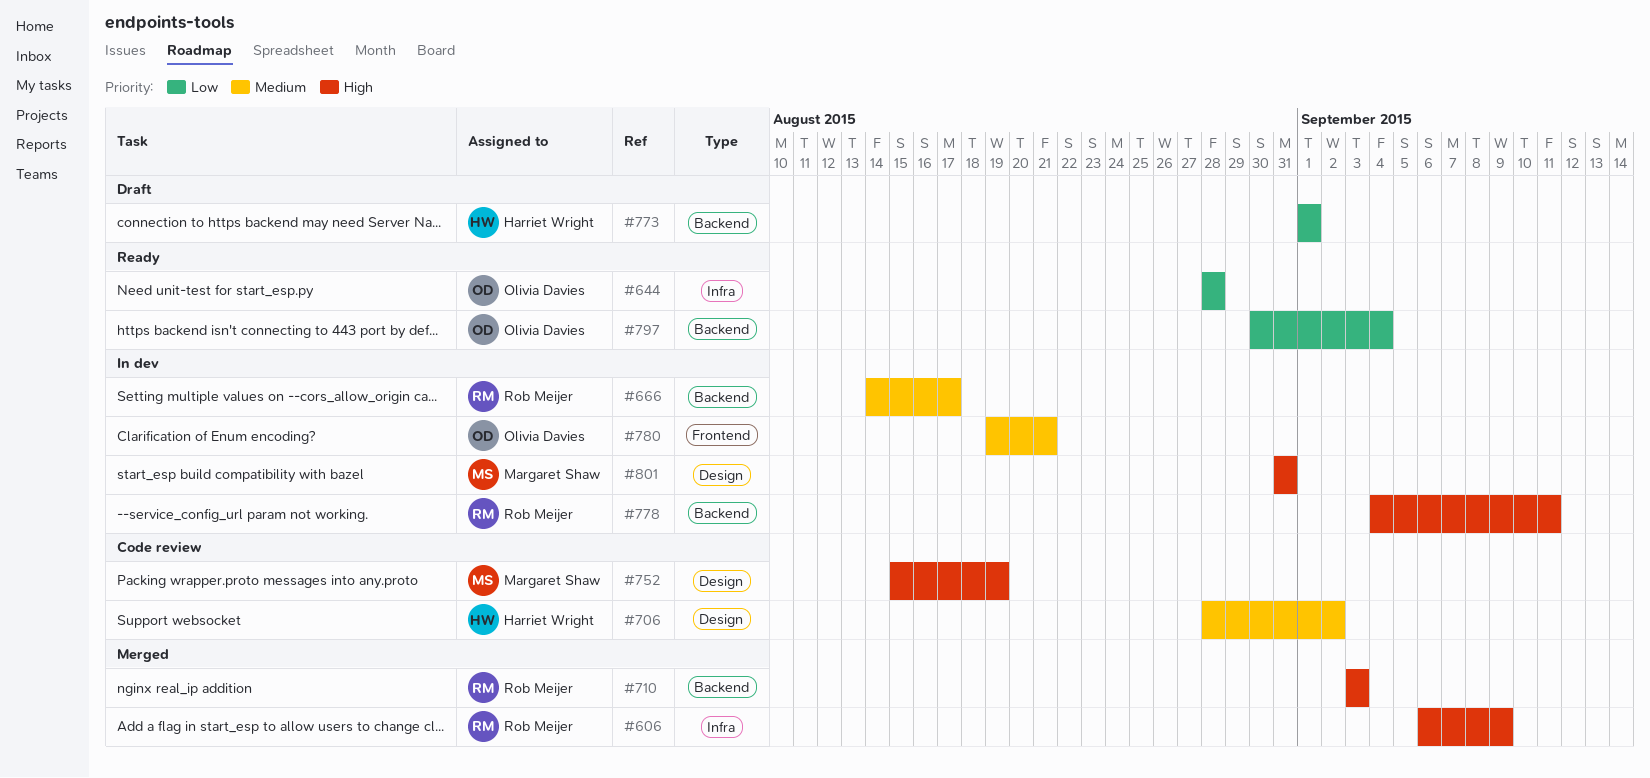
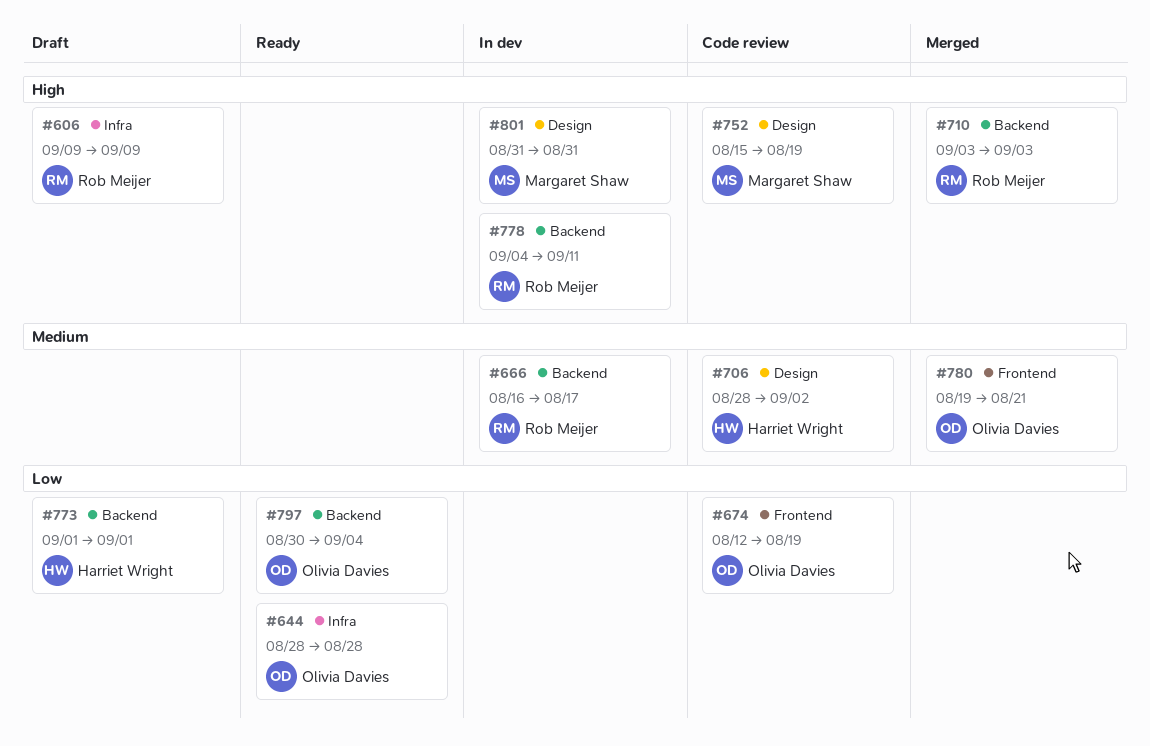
#606, status: Merged -> Draft
#606, start: Sep 6 -> Sep 9
#666, start: Aug 14 -> Aug 16
#674: none -> present
#780, status: In dev -> Merged

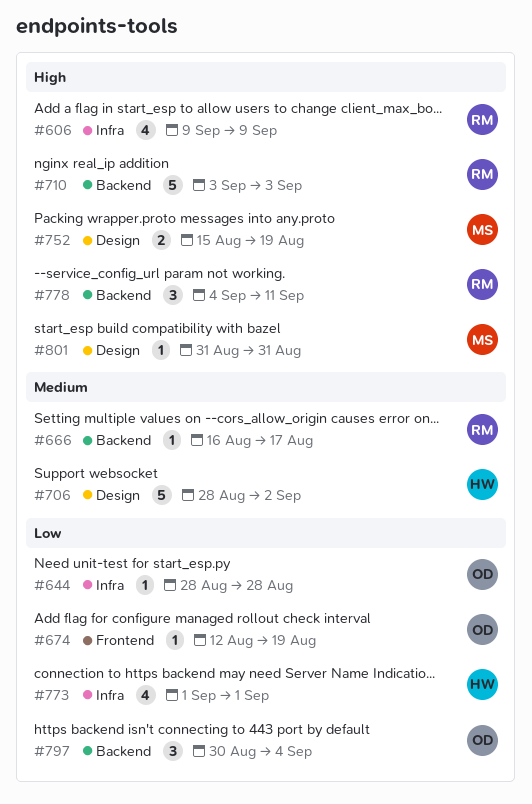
#773, label: Backend -> Infra
#780: present -> none

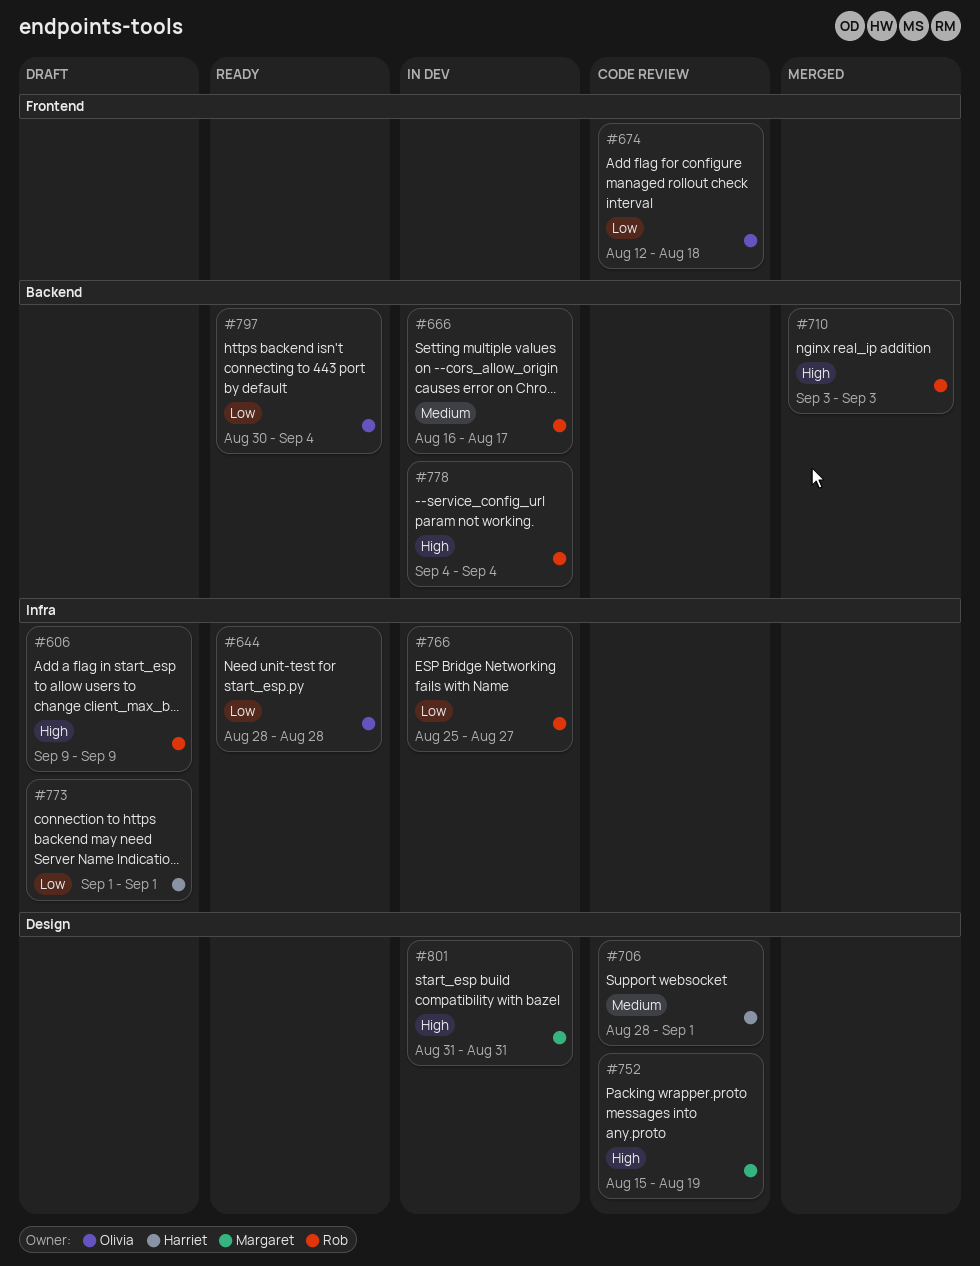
#674, due: Aug 19 -> Aug 18
#706, due: Sep 2 -> Sep 1
#766: none -> present
#778, due: Sep 11 -> Sep 4

